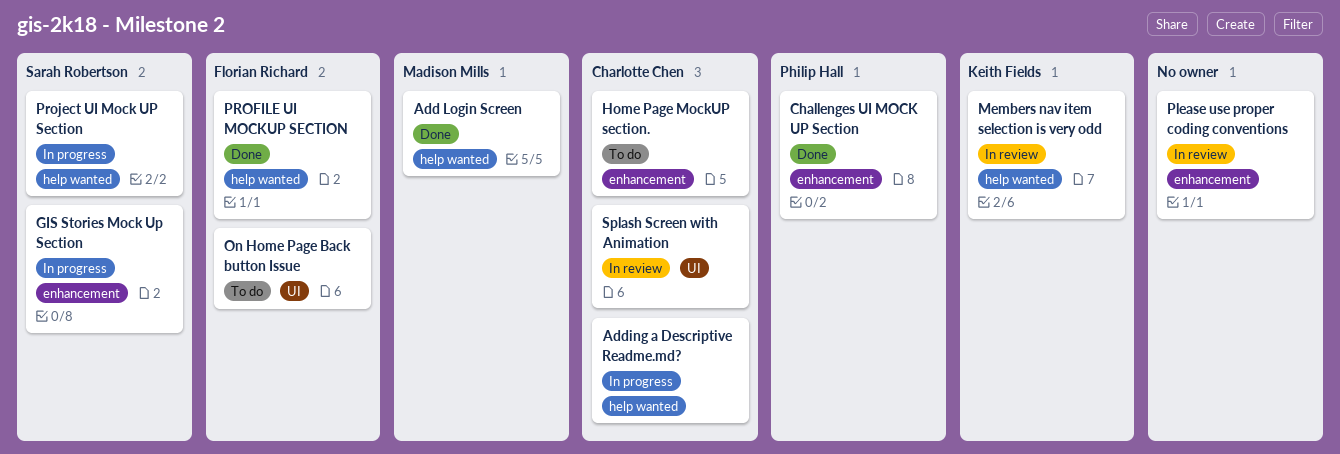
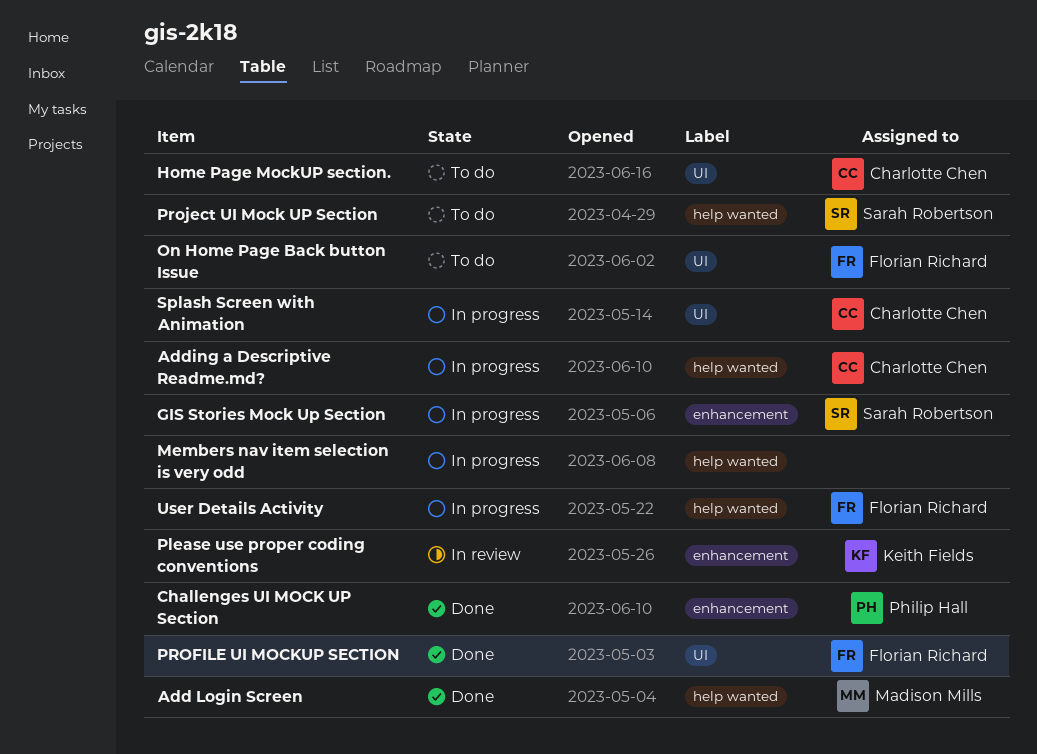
Home Page MockUP section., label: enhancement -> UI
Members nav item selection is very odd, status: In review -> In progress
Members nav item selection is very odd, owner: Keith Fields -> none
Please use proper coding conventions, owner: none -> Keith Fields
PROFILE UI MOCKUP SECTION, label: help wanted -> UI
Project UI Mock UP Section, status: In progress -> To do
Splash Screen with Animation, status: In review -> In progress
User Details Activity: none -> present

